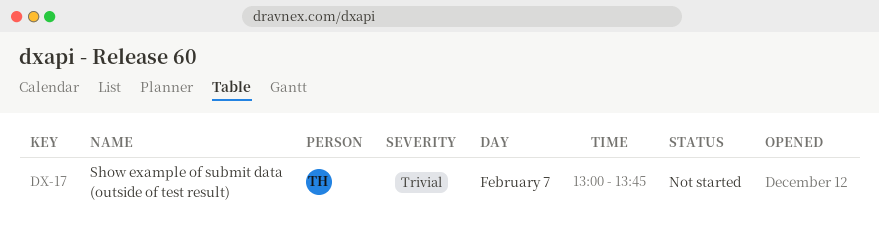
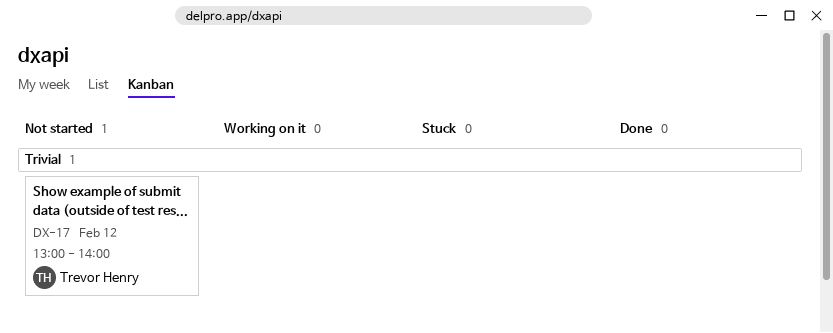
DX-17, day: Feb 7 -> Feb 12
DX-17, ends: 13:45 -> 14:00

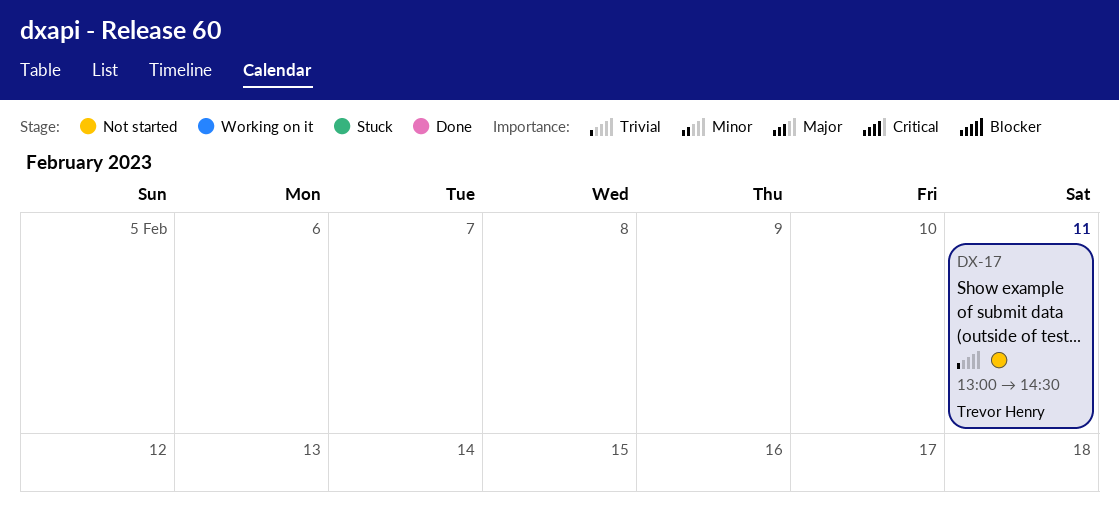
DX-17, day: Feb 12 -> Feb 11
DX-17, ends: 14:00 -> 14:30

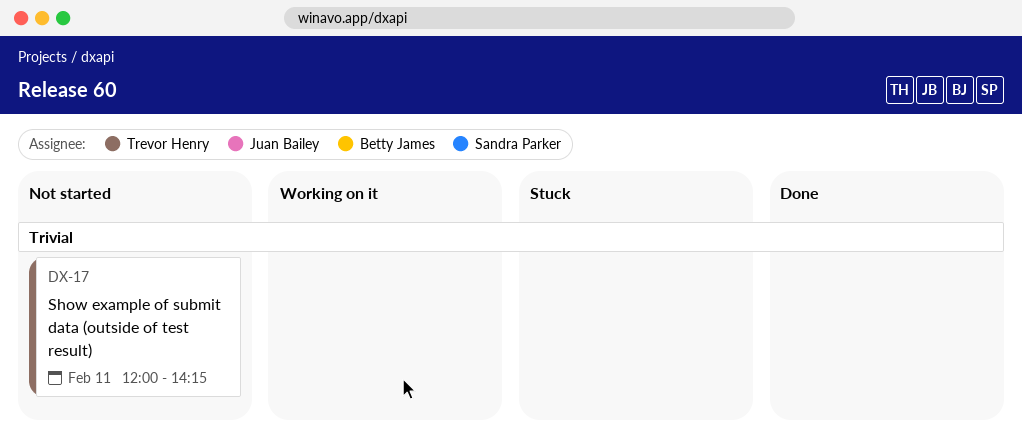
DX-17, begins: 13:00 -> 12:00
DX-17, ends: 14:30 -> 14:15

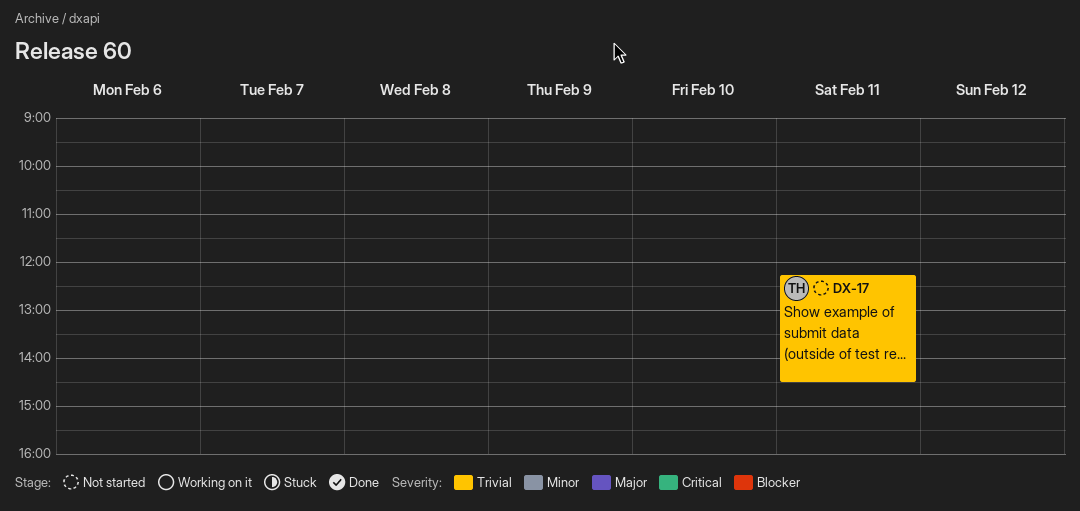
DX-17, begins: 12:00 -> 12:15
DX-17, ends: 14:15 -> 14:30

